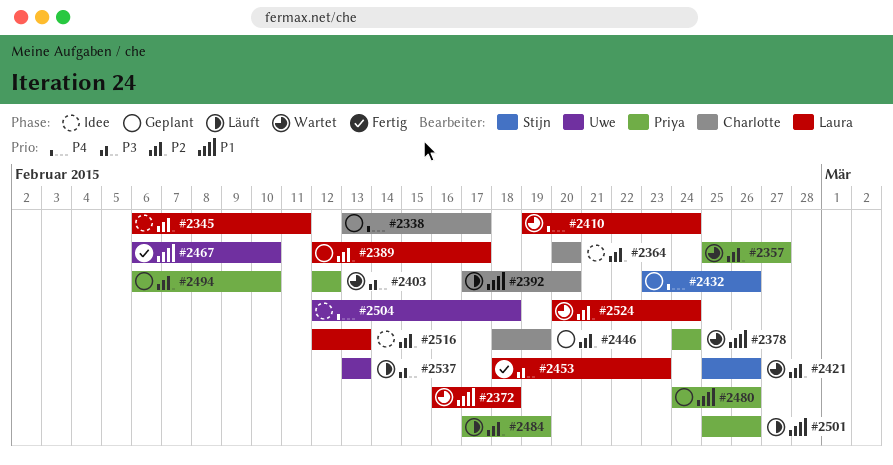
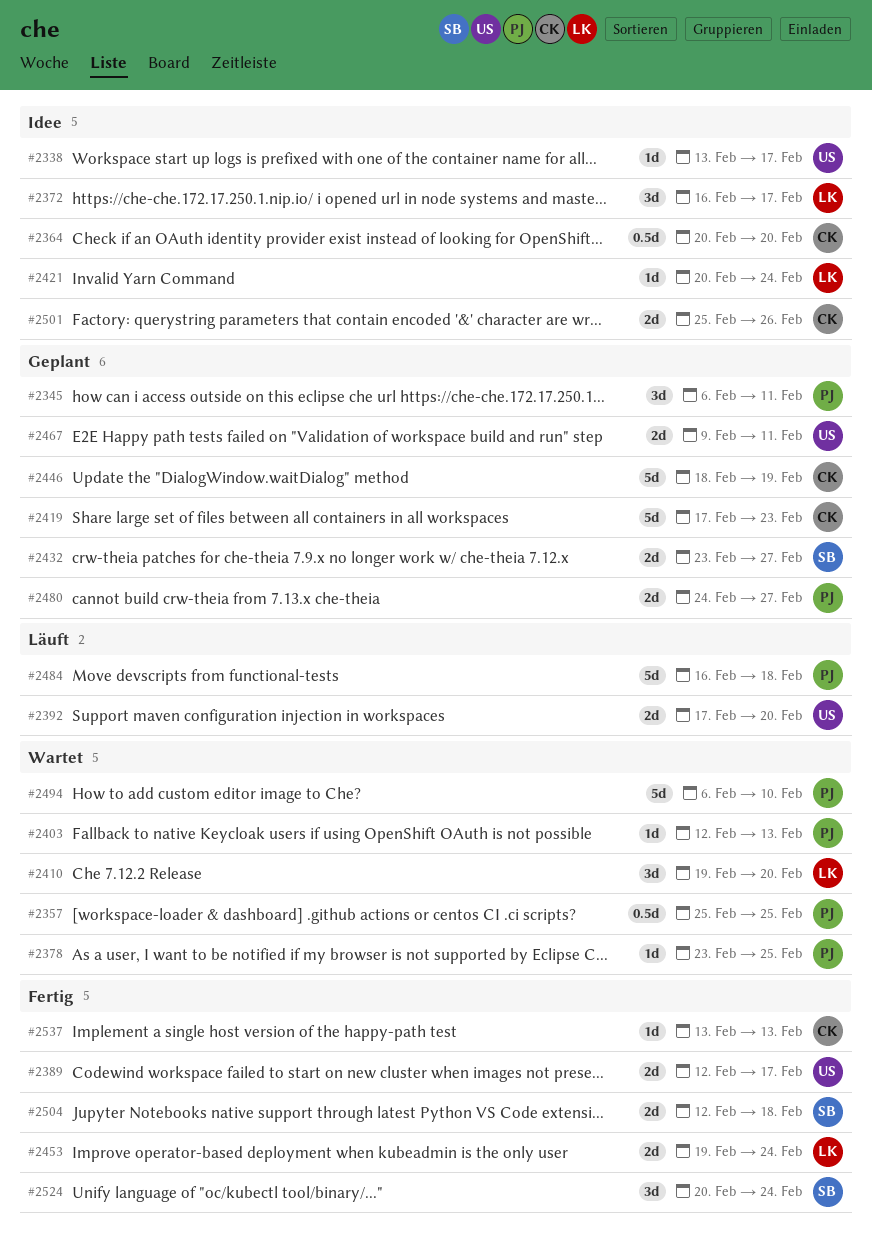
#2338, status: Geplant -> Idee
#2338, owner: Charlotte -> Uwe
#2345, status: Idee -> Geplant
#2345, owner: Laura -> Priya
#2357, due: Feb 27 -> Feb 25
#2372, status: Wartet -> Idee
#2372, due: Feb 18 -> Feb 17
#2378, start: Feb 24 -> Feb 23
#2378, due: Feb 24 -> Feb 25
#2389, status: Geplant -> Fertig
#2389, owner: Laura -> Uwe
#2392, owner: Charlotte -> Uwe
#2403, due: Feb 12 -> Feb 13
#2410, due: Feb 24 -> Feb 20
#2419: none -> present
#2421, status: Wartet -> Idee
#2421, owner: Stijn -> Laura
#2421, start: Feb 25 -> Feb 20
#2421, due: Feb 26 -> Feb 24
#2432, due: Feb 26 -> Feb 27
#2453, start: Feb 18 -> Feb 19
#2453, due: Feb 23 -> Feb 24
#2467, status: Fertig -> Geplant
#2467, start: Feb 6 -> Feb 9
#2467, due: Feb 10 -> Feb 11
#2480, due: Feb 26 -> Feb 27
#2484, start: Feb 17 -> Feb 16
#2484, due: Feb 19 -> Feb 18
#2494, status: Geplant -> Wartet
#2501, status: Läuft -> Idee
#2501, owner: Priya -> Charlotte
#2504, status: Idee -> Fertig
#2504, owner: Uwe -> Stijn
#2516: present -> none
#2524, status: Wartet -> Fertig
#2524, owner: Laura -> Stijn
#2537, status: Läuft -> Fertig
#2537, owner: Uwe -> Charlotte

